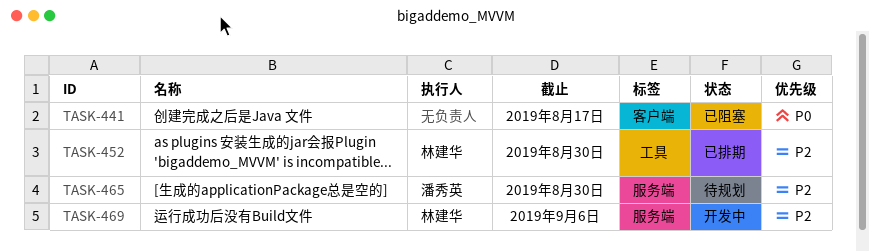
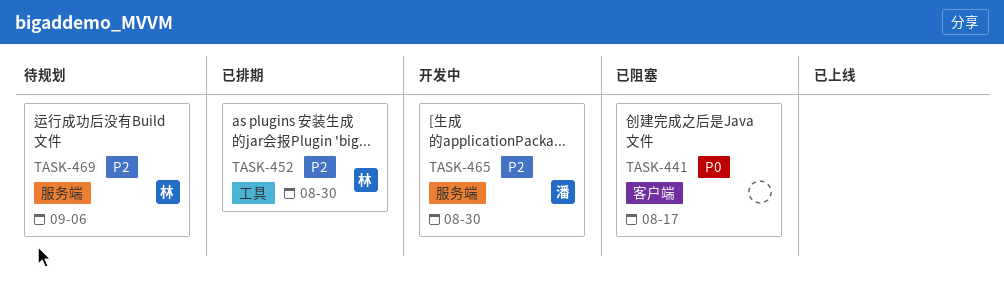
TASK-465, status: 待规划 -> 开发中
TASK-469, status: 开发中 -> 待规划

